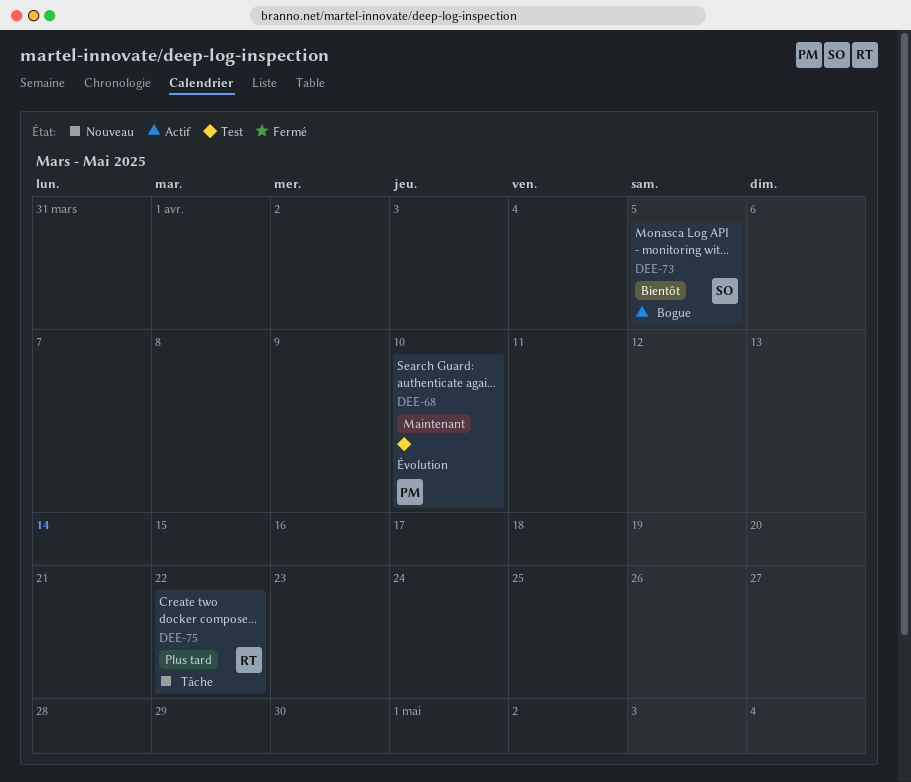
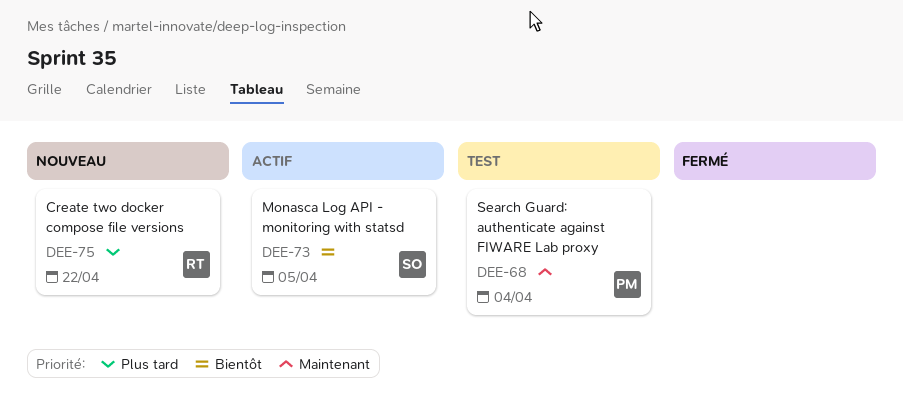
DEE-68, due: Apr 10 -> Apr 4

